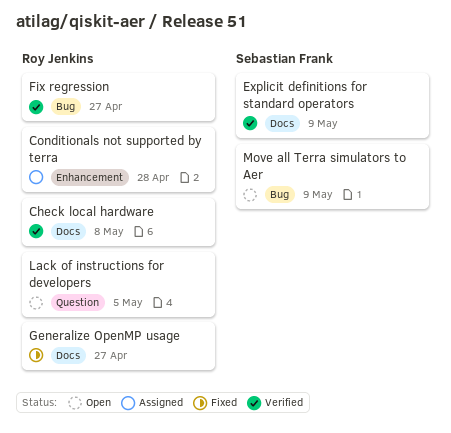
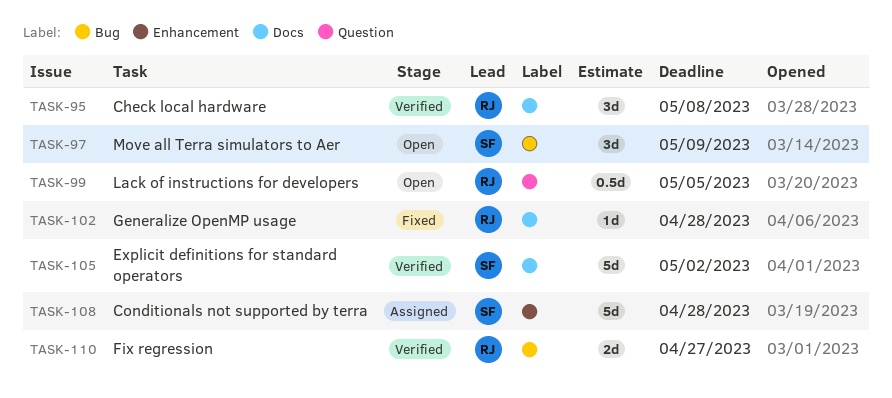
Conditionals not supported by terra, owner: Roy Jenkins -> Sebastian Frank
Explicit definitions for standard operators, due: May 9 -> May 2
Generalize OpenMP usage, due: Apr 27 -> Apr 28

